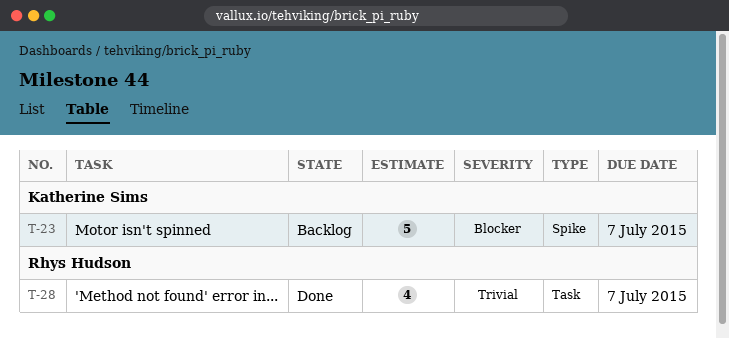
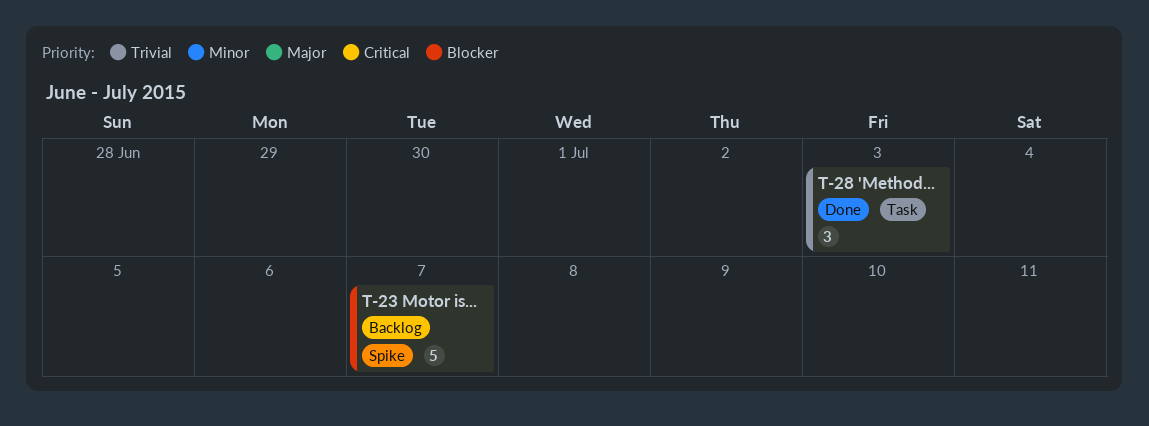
T-28, estimate: 4 -> 3
T-28, due: Jul 7 -> Jul 3

